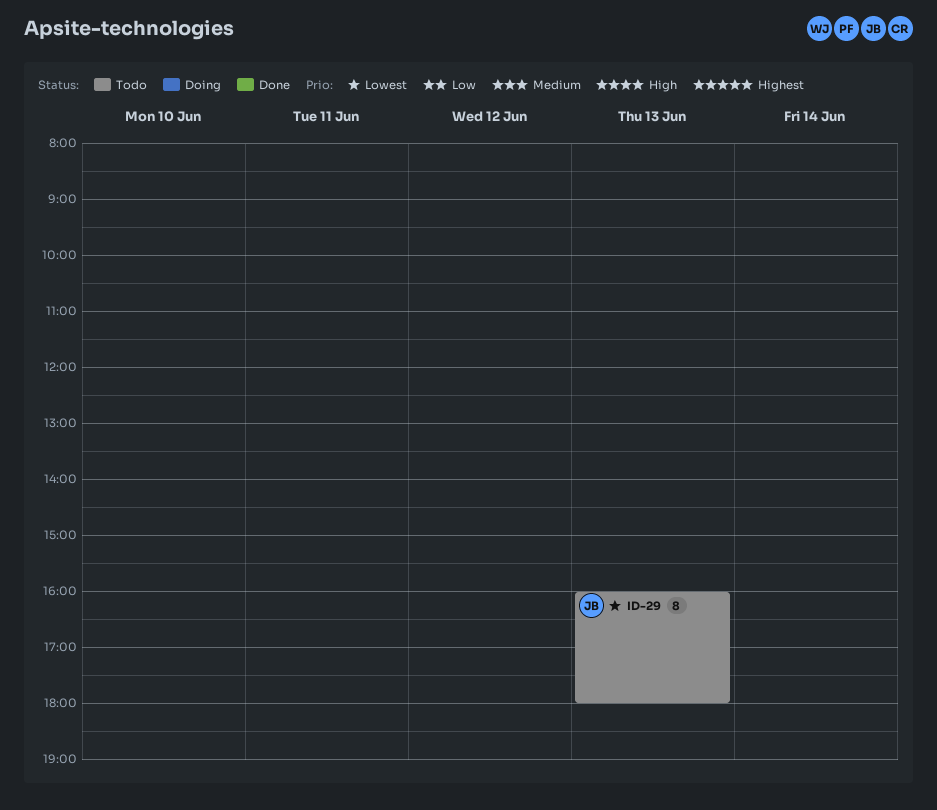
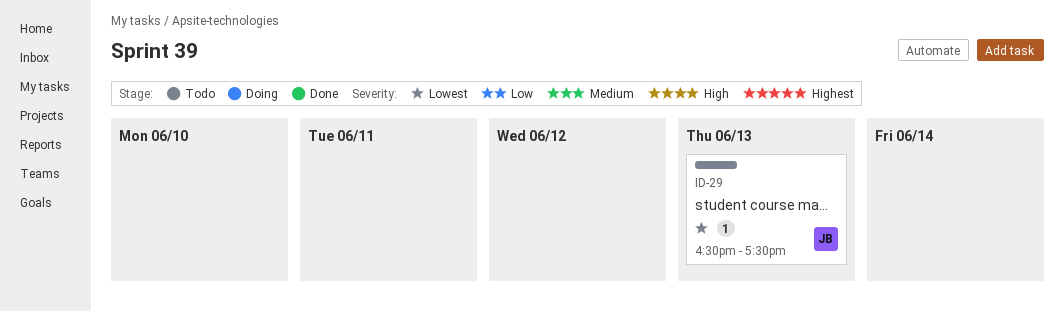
ID-29, estimate: 8 -> 1
ID-29, begins: 16:00 -> 16:30
ID-29, ends: 18:00 -> 17:30

